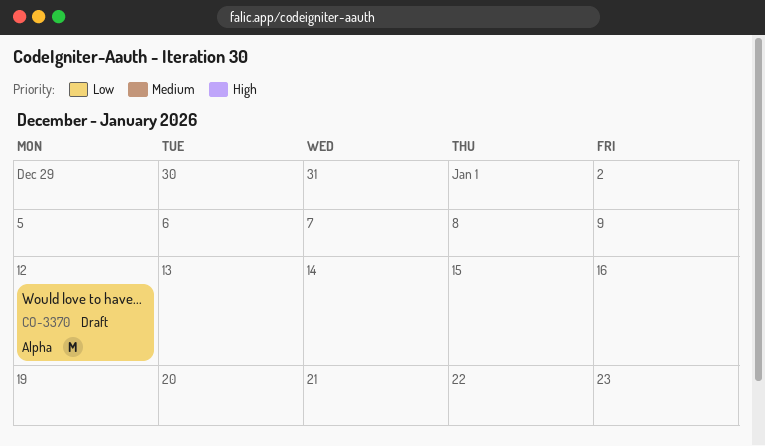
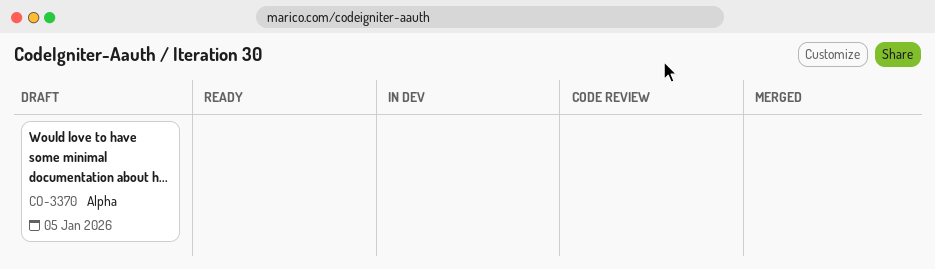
CO-3370, due: Jan 12 -> Jan 5

